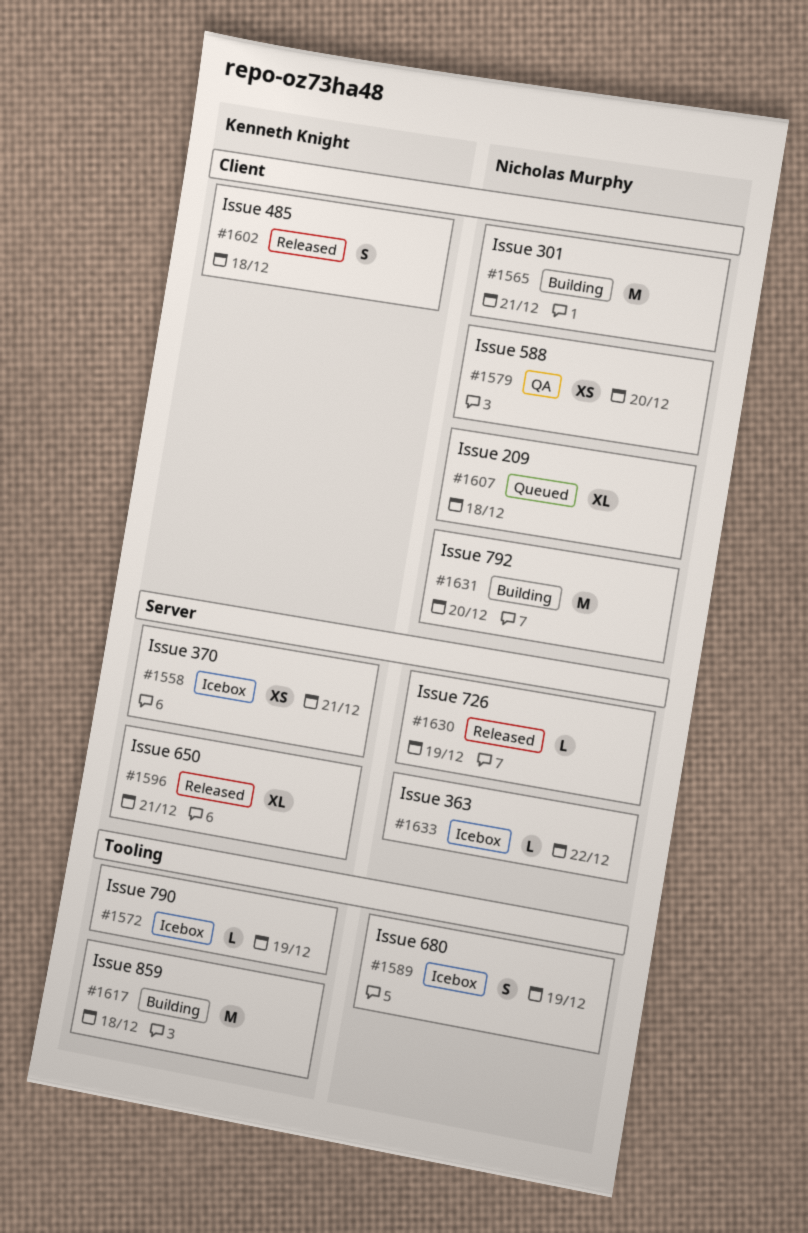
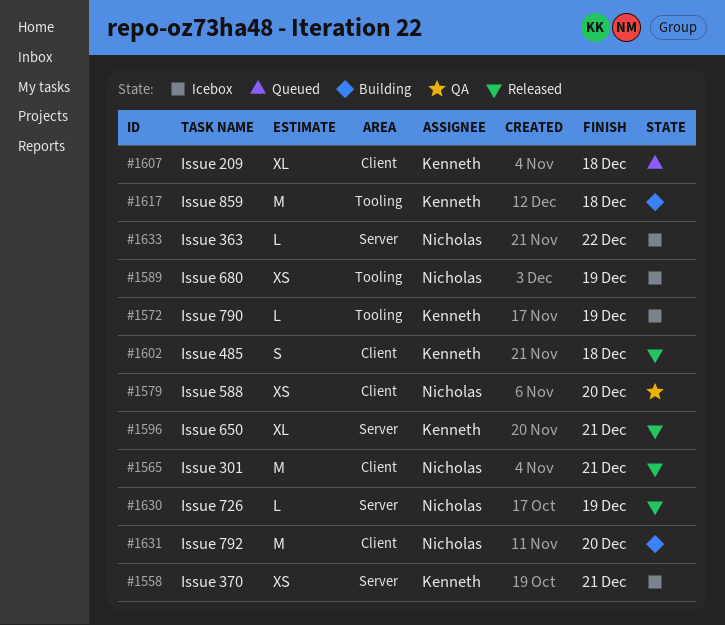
#1565, status: Building -> Released
#1589, estimate: S -> XS
#1607, owner: Nicholas Murphy -> Kenneth Knight

